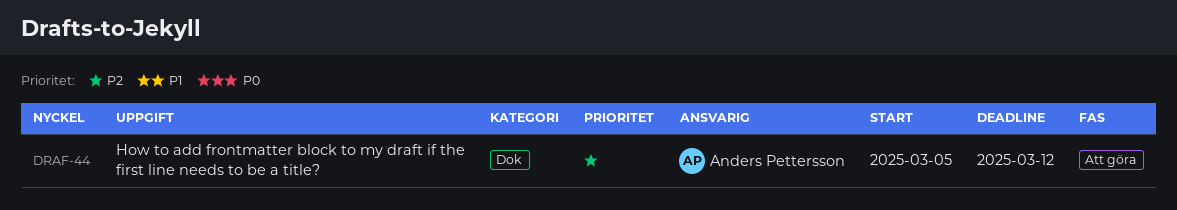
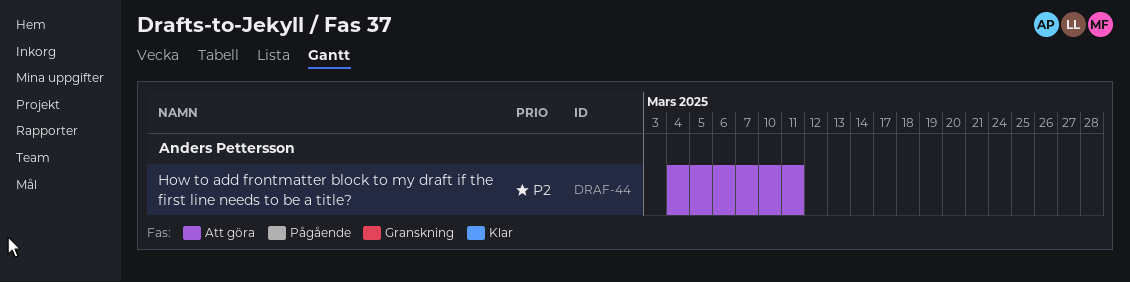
DRAF-44, start: Mar 5 -> Mar 4
DRAF-44, due: Mar 12 -> Mar 11

